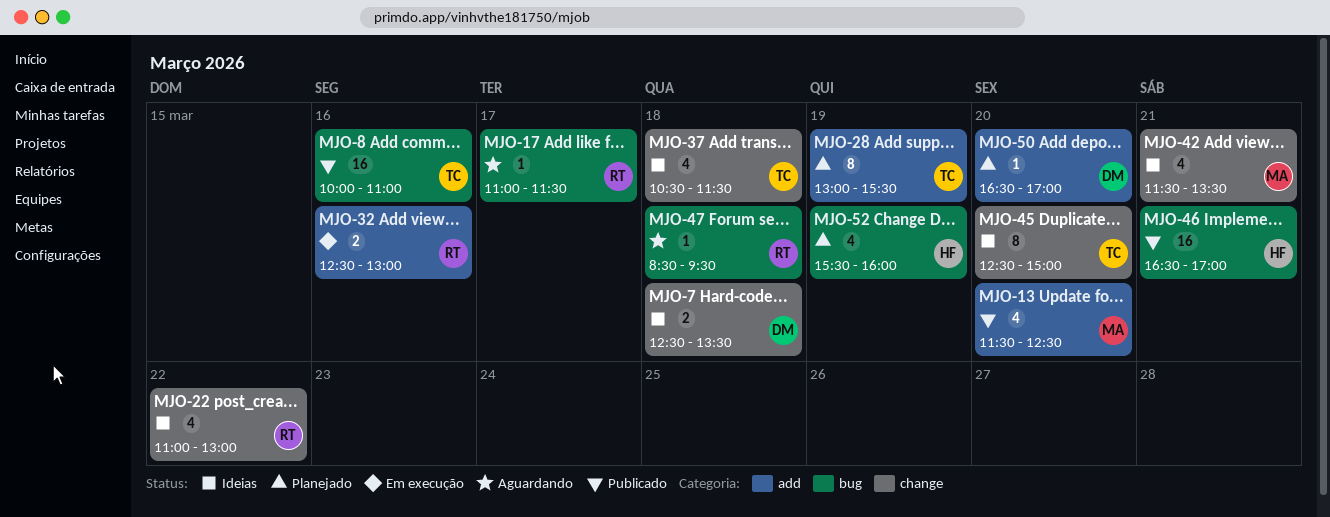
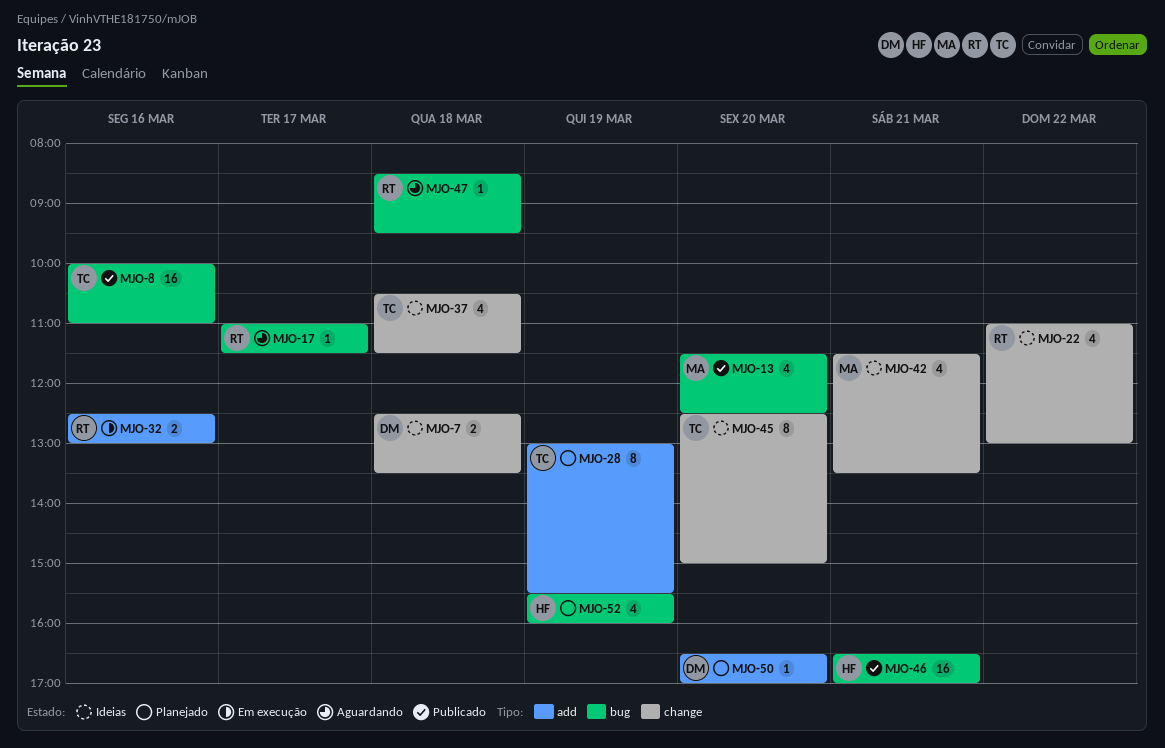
MJO-13, label: add -> bug

